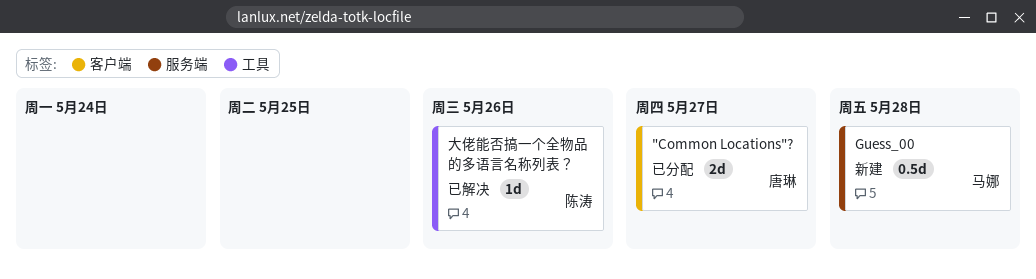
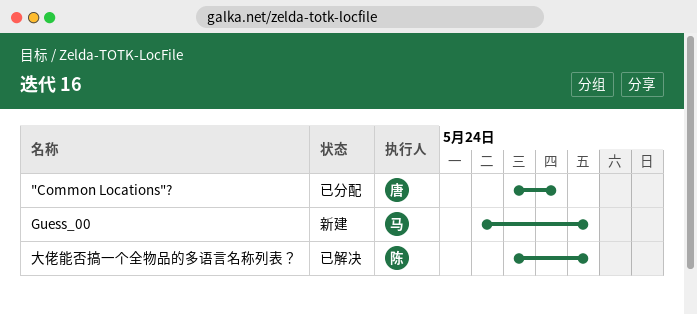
大佬能否搞一个全物品的多语言名称列表？, due: May 26 -> May 28

